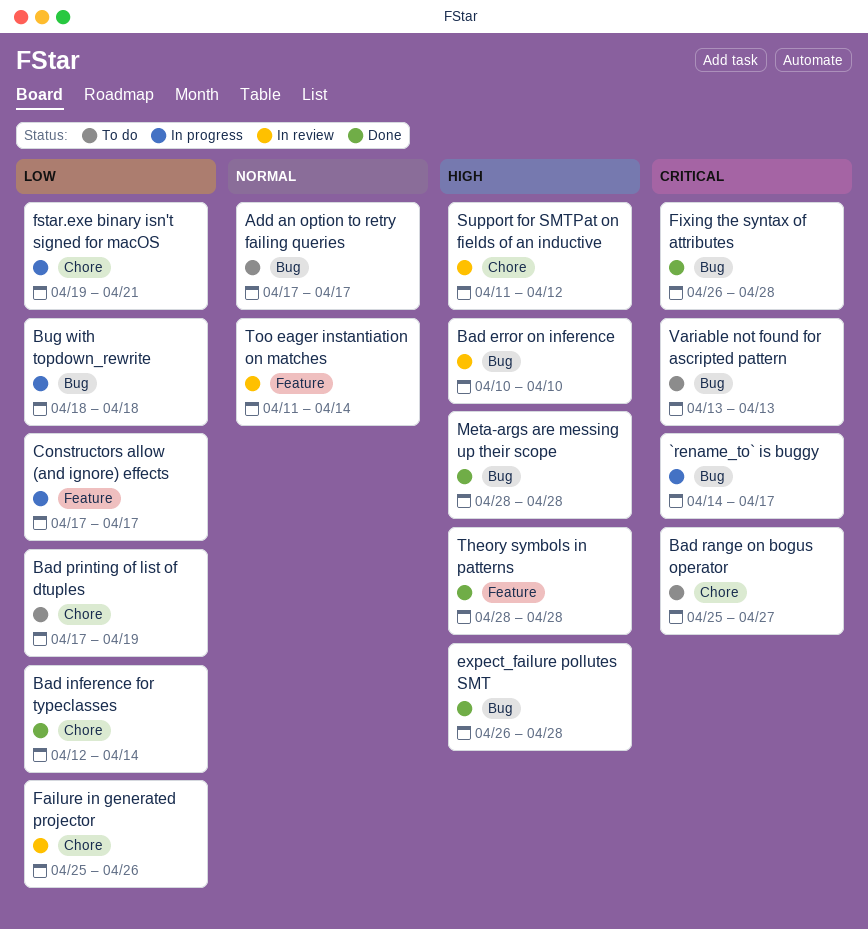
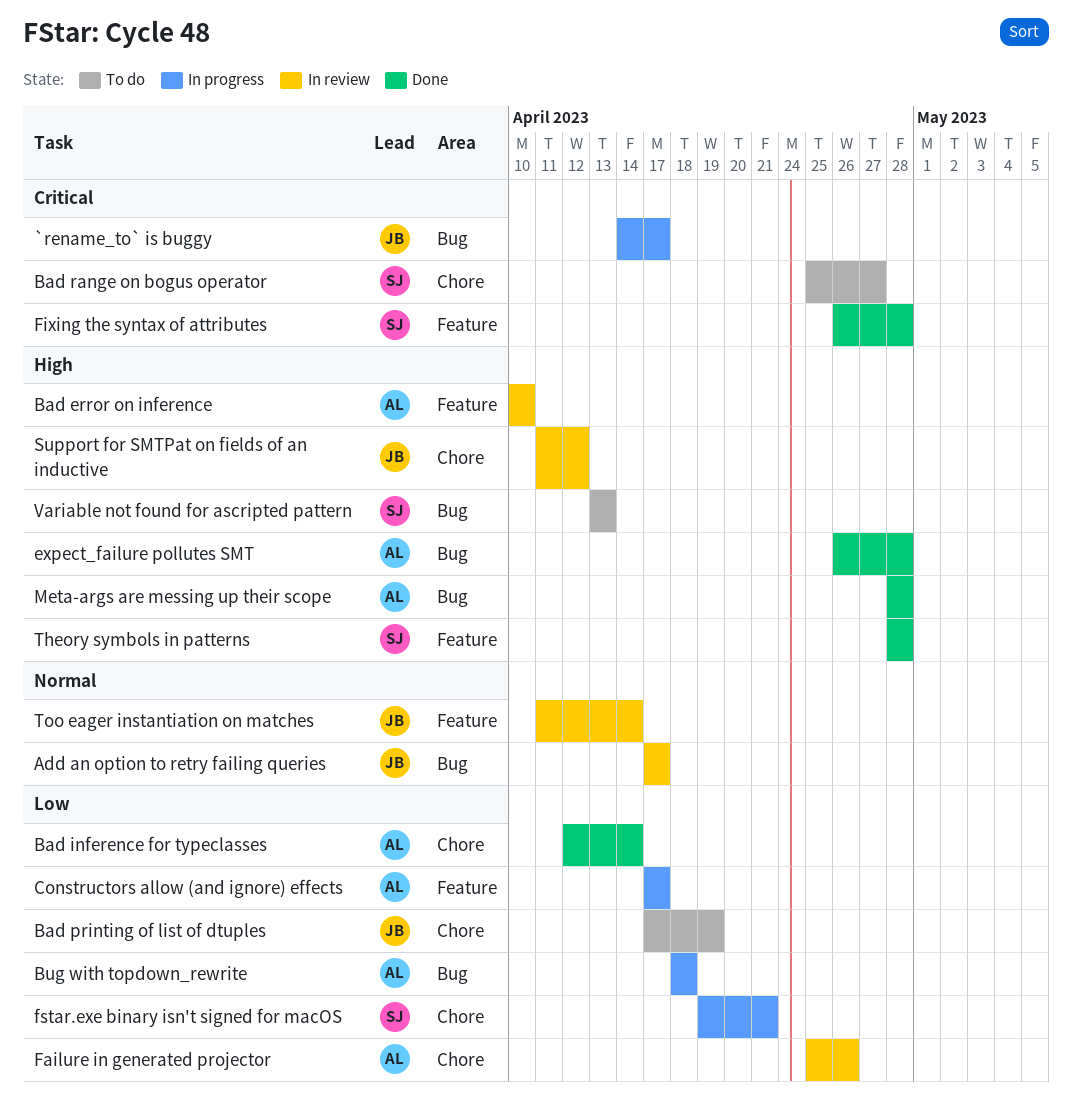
Add an option to retry failing queries, status: To do -> In review
Bad error on inference, label: Bug -> Feature
Fixing the syntax of attributes, label: Bug -> Feature
Variable not found for ascripted pattern, priority: Critical -> High

